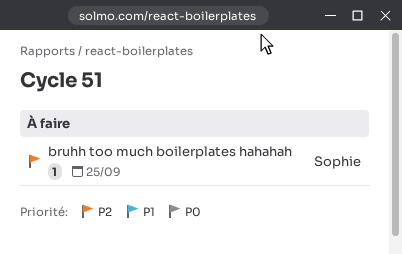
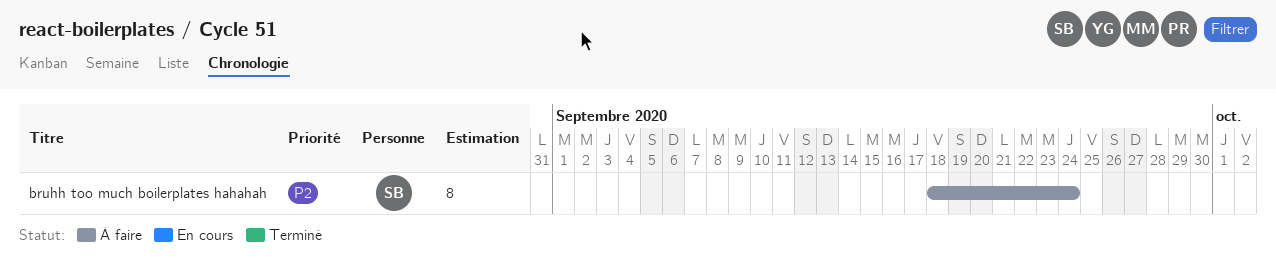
bruhh too much boilerplates hahahah, estimate: 1 -> 8
bruhh too much boilerplates hahahah, due: Sep 25 -> Sep 24

